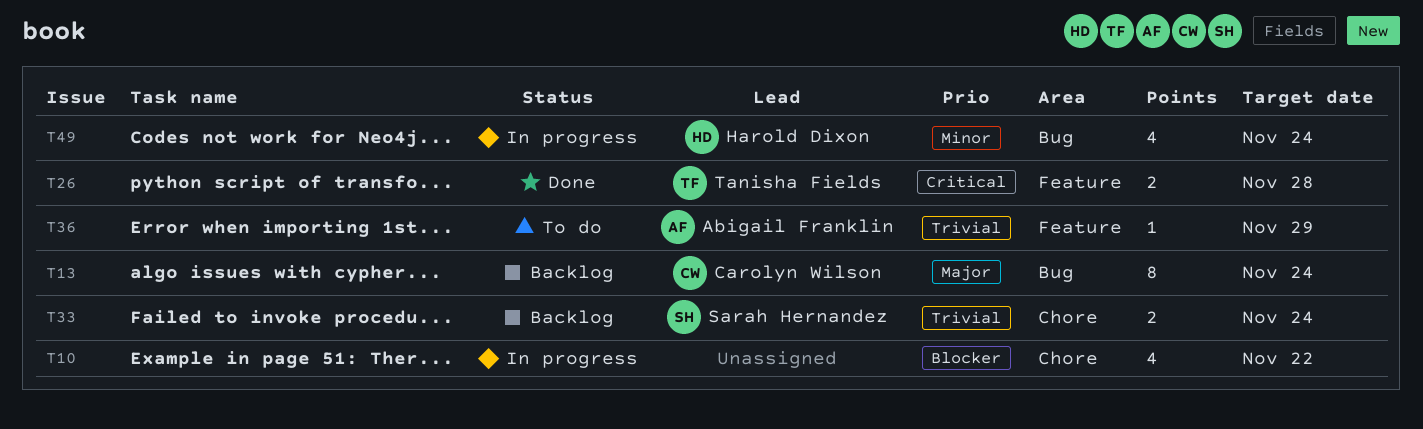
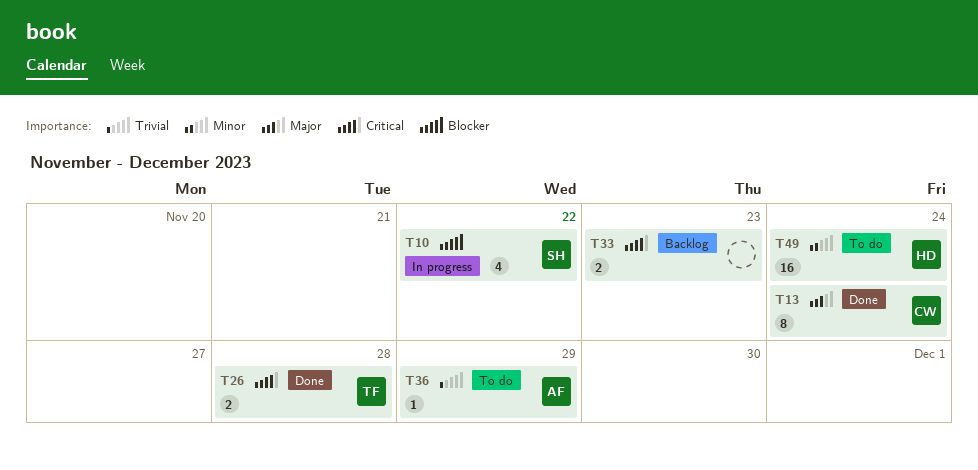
T10, owner: none -> Sarah Hernandez
T13, status: Backlog -> Done
T33, owner: Sarah Hernandez -> none
T33, priority: Trivial -> Critical
T33, due: Nov 24 -> Nov 23
T49, status: In progress -> To do
T49, estimate: 4 -> 16

